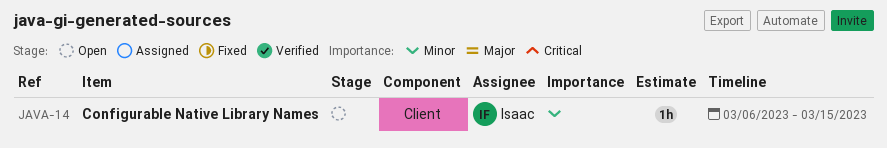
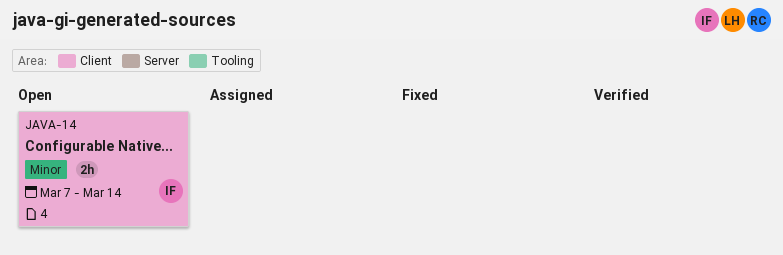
JAVA-14, estimate: 1h -> 2h
JAVA-14, start: Mar 6 -> Mar 7
JAVA-14, due: Mar 15 -> Mar 14

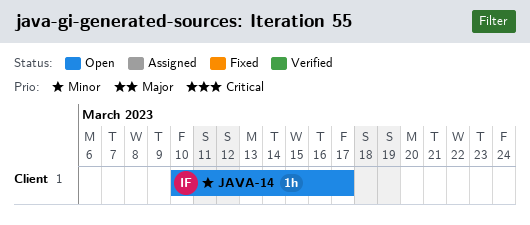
JAVA-14, estimate: 2h -> 1h
JAVA-14, start: Mar 7 -> Mar 10
JAVA-14, due: Mar 14 -> Mar 17

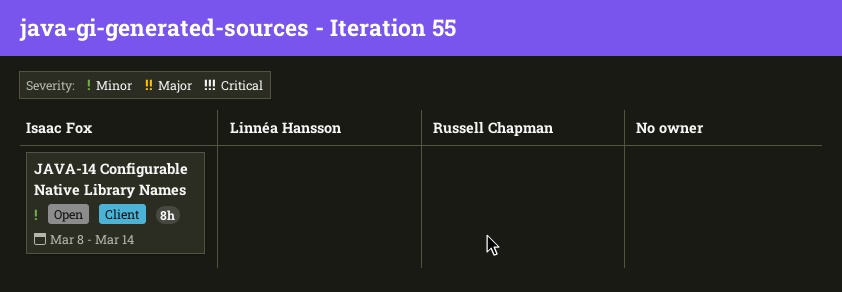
JAVA-14, estimate: 1h -> 8h
JAVA-14, start: Mar 10 -> Mar 8
JAVA-14, due: Mar 17 -> Mar 14

